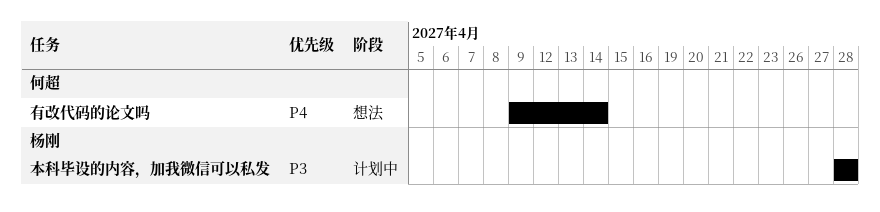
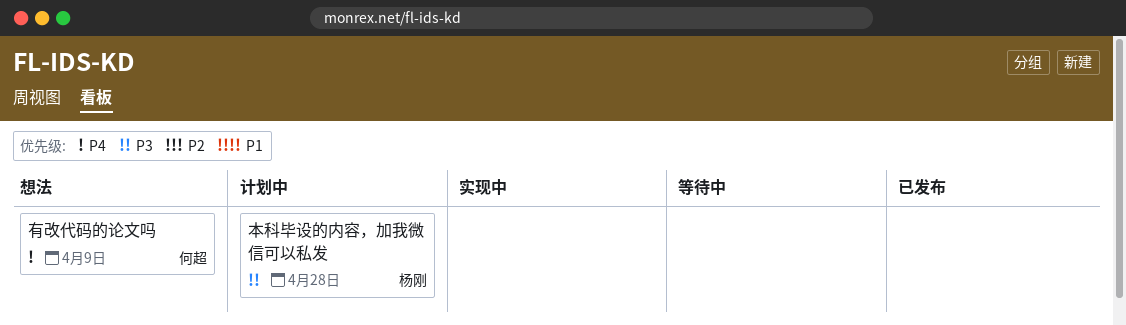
有改代码的论文吗, due: Apr 14 -> Apr 9

